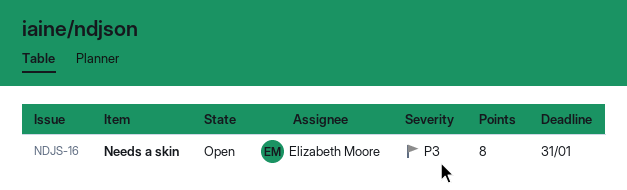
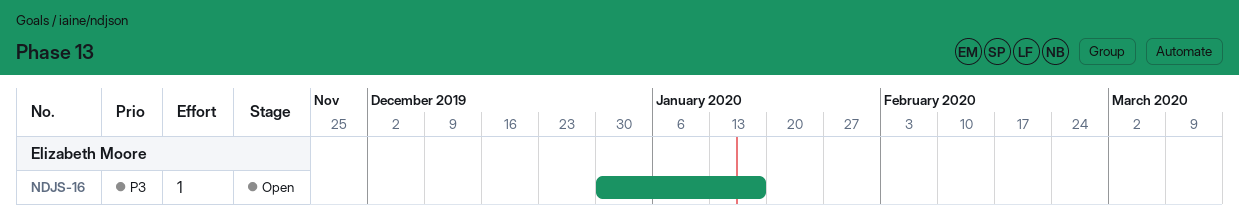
NDJS-16, estimate: 8 -> 1
NDJS-16, due: Jan 31 -> Jan 17

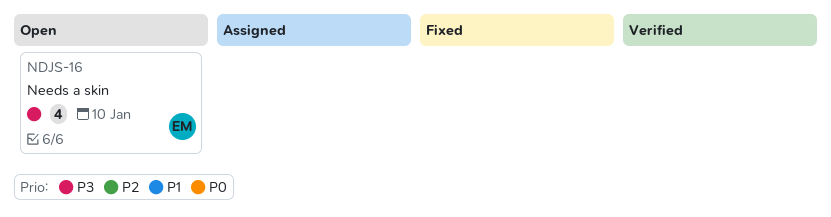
NDJS-16, estimate: 1 -> 4
NDJS-16, due: Jan 17 -> Jan 10

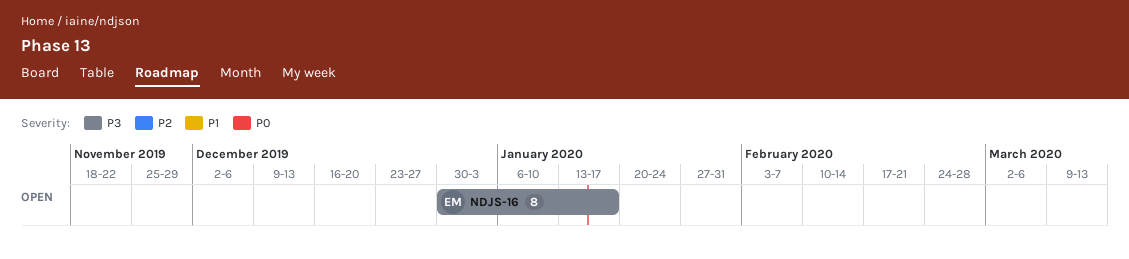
NDJS-16, estimate: 4 -> 8
NDJS-16, due: Jan 10 -> Jan 17

